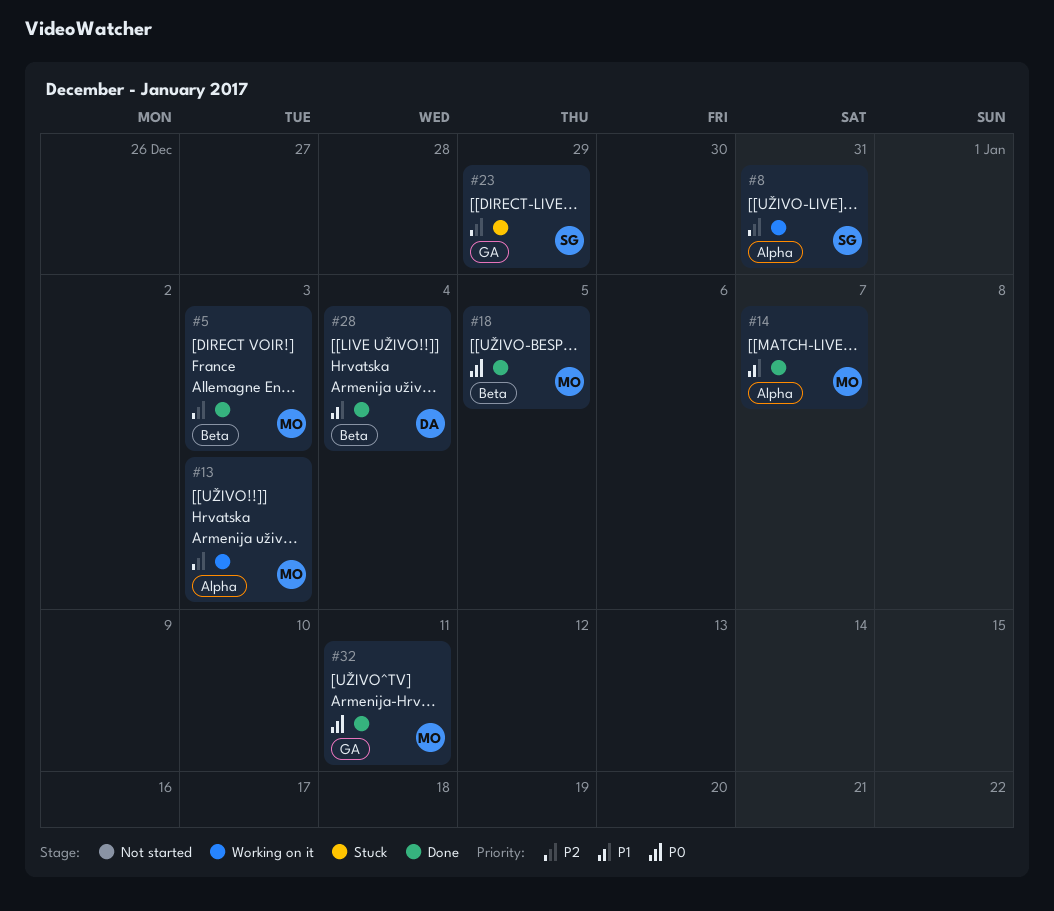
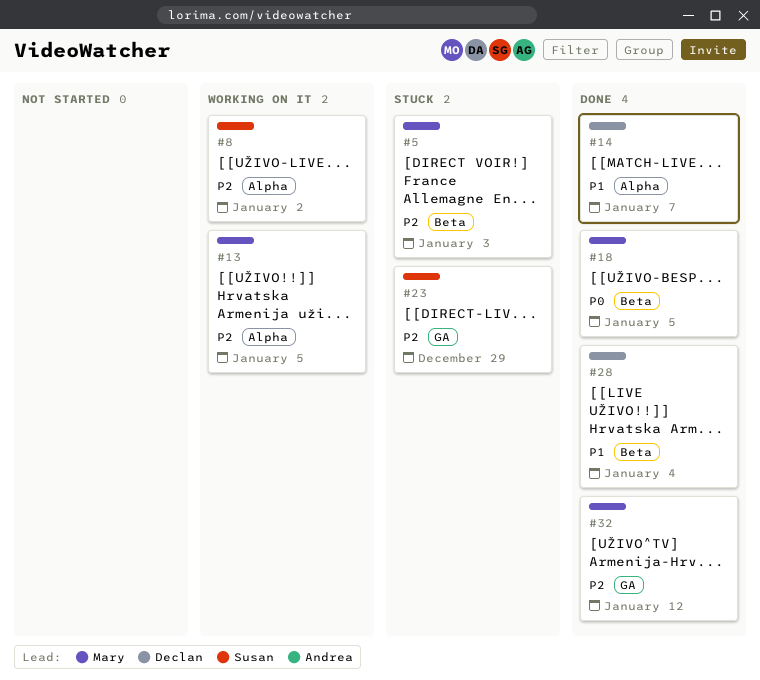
#5, status: Done -> Stuck
#8, due: Dec 31 -> Jan 2
#13, due: Jan 3 -> Jan 5
#14, owner: Mary -> Declan
#32, priority: P0 -> P2
#32, due: Jan 11 -> Jan 12

